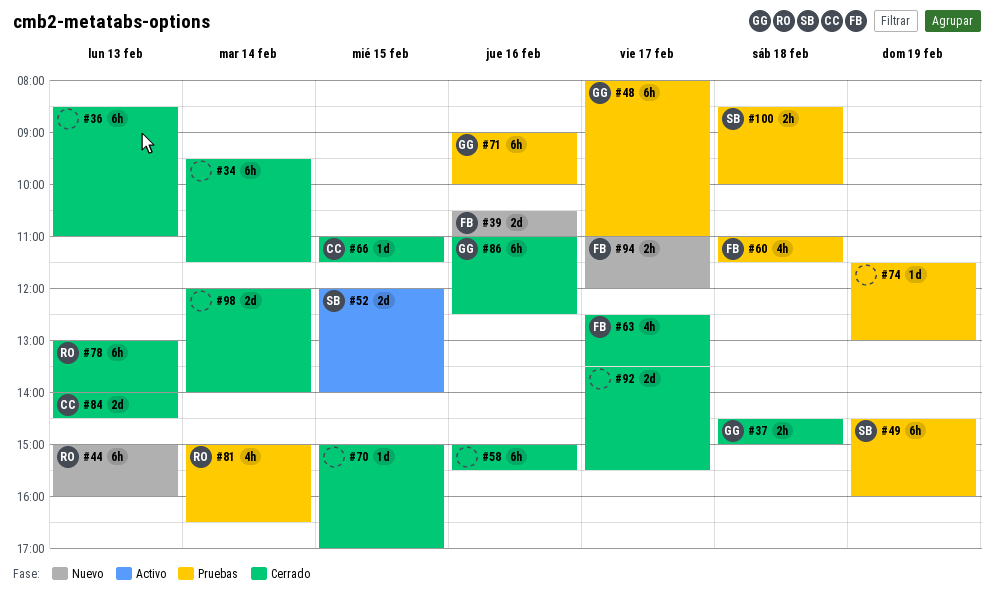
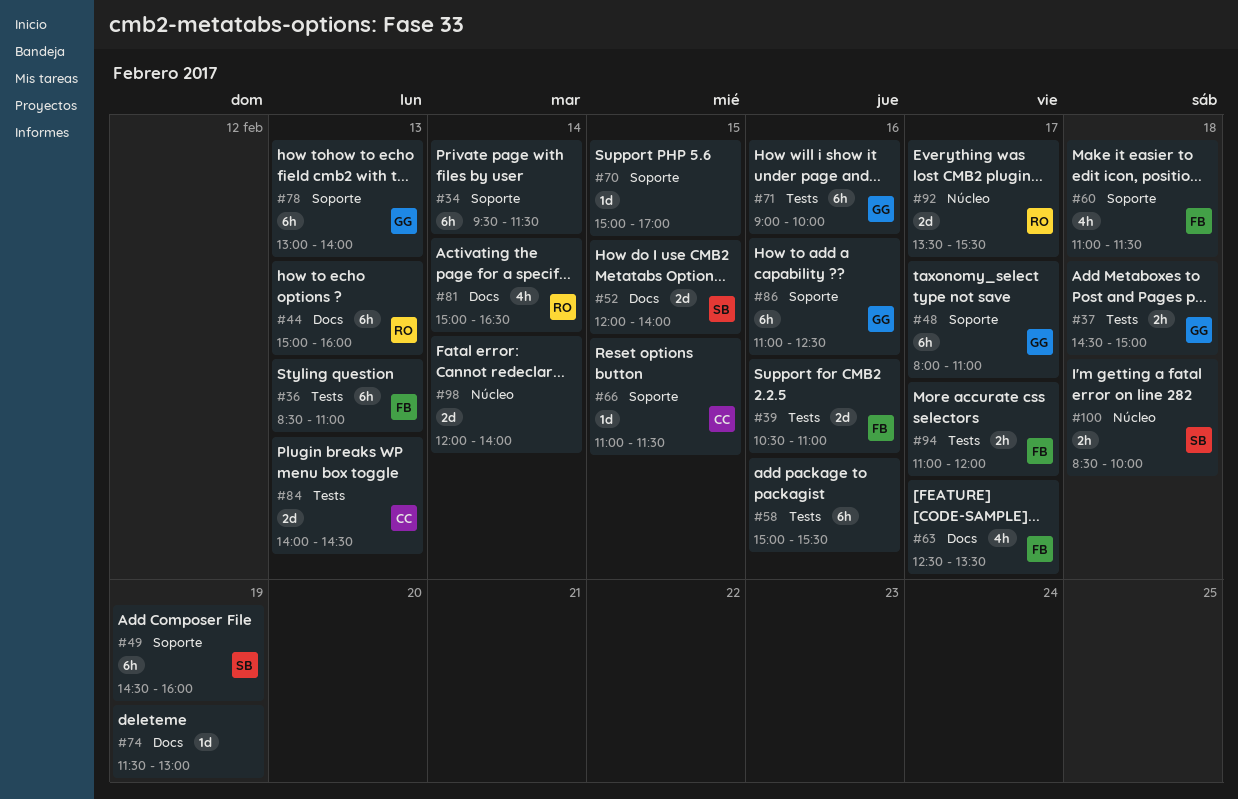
#36, owner: none -> FB
#78, owner: RO -> GG
#92, owner: none -> RO

